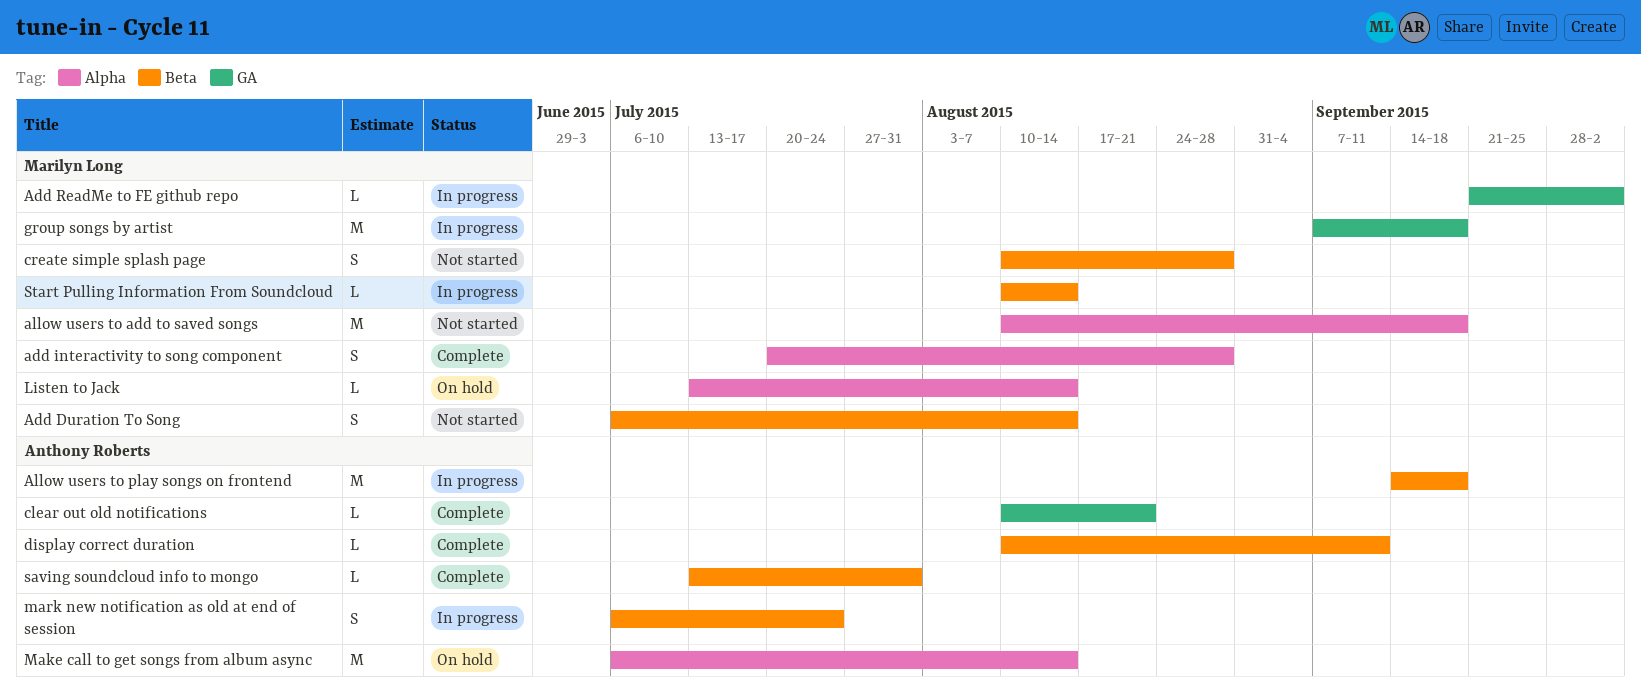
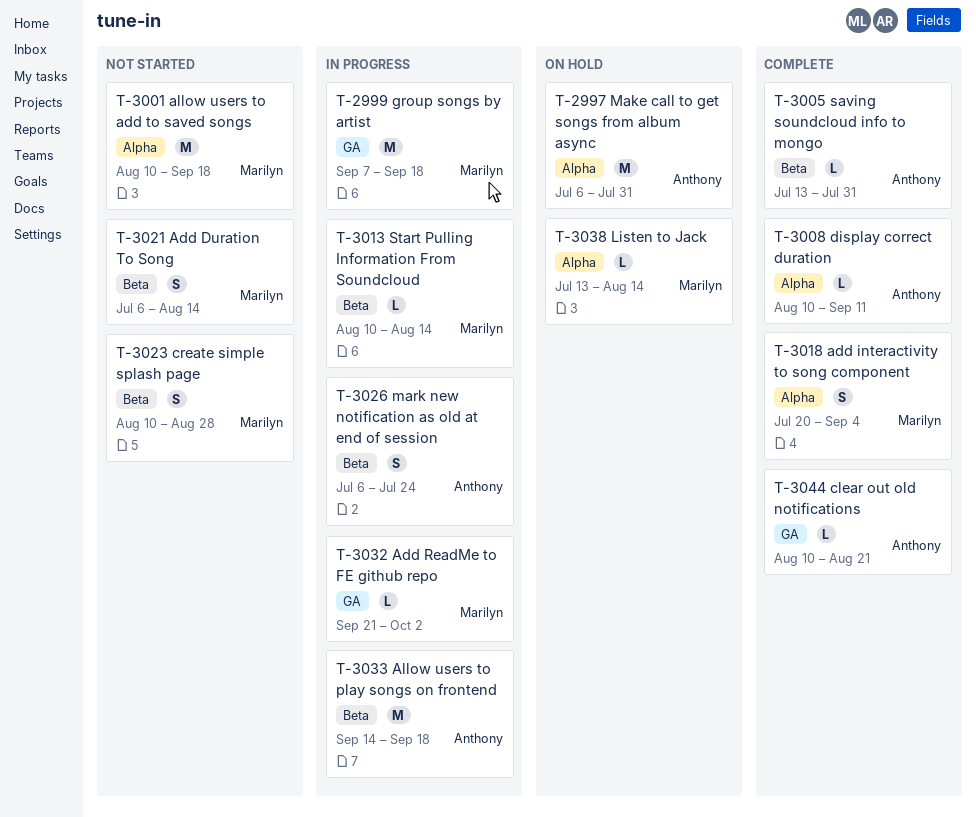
add interactivity to song component, due: Aug 28 -> Sep 4
display correct duration, label: Beta -> Alpha
Make call to get songs from album async, due: Aug 14 -> Jul 31

